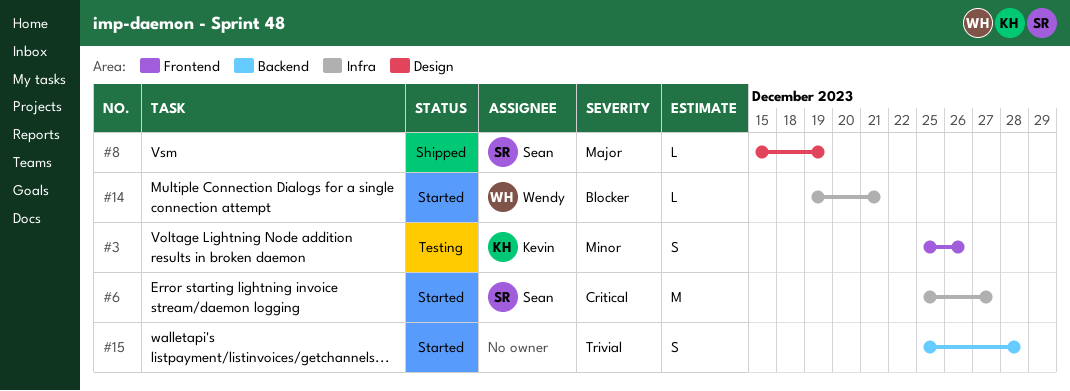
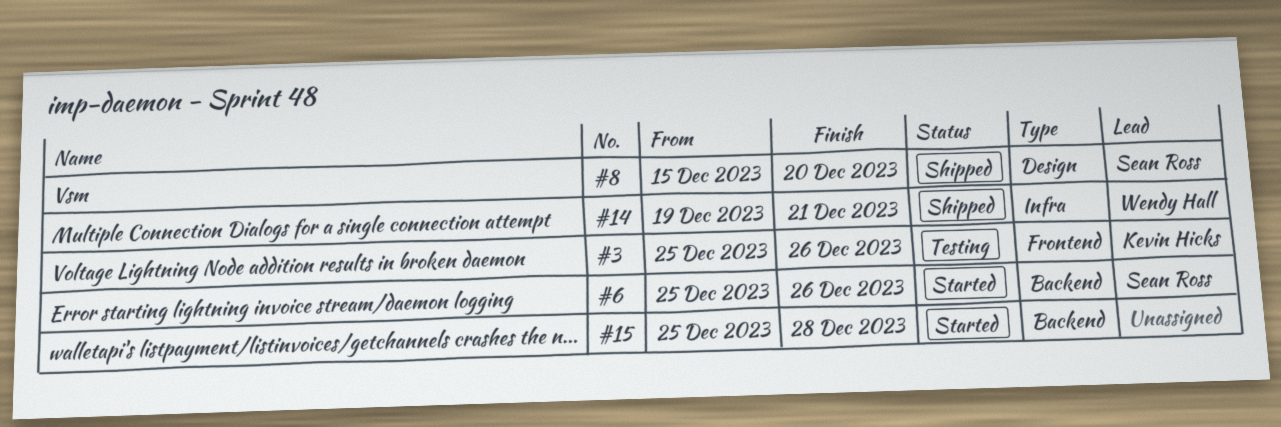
#6, label: Infra -> Backend
#6, due: Dec 27 -> Dec 26
#8, due: Dec 19 -> Dec 20
#14, status: Started -> Shipped

